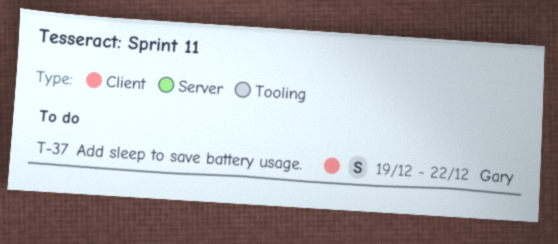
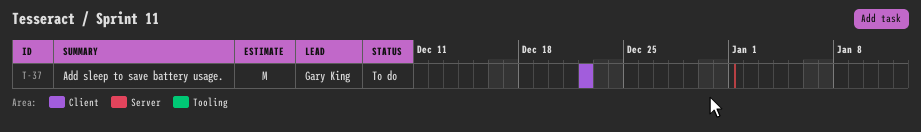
T-37, estimate: S -> M
T-37, start: Dec 19 -> Dec 22

